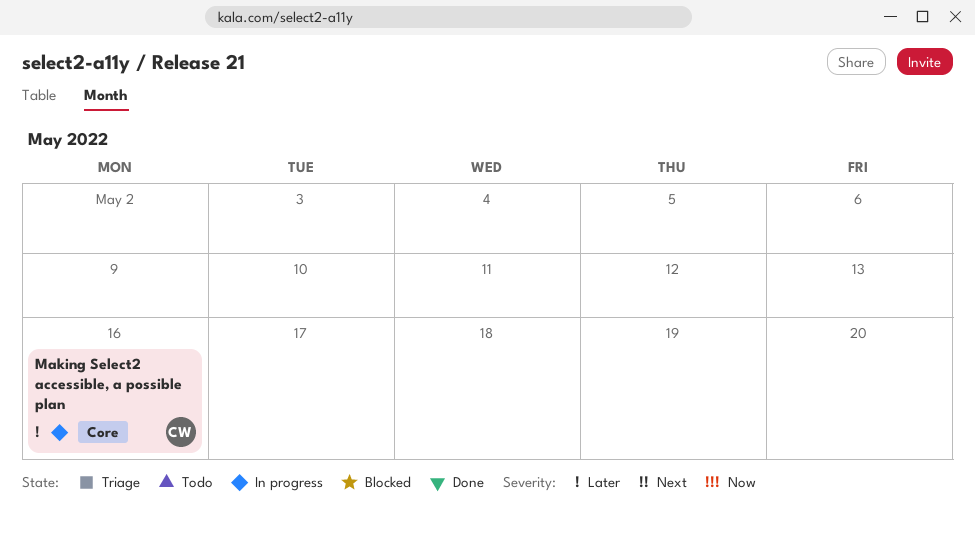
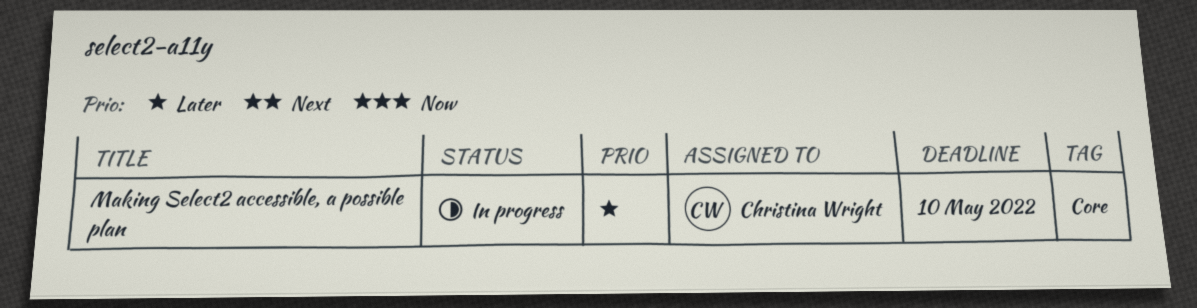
Making Select2 accessible, a possible plan, due: May 16 -> May 10

